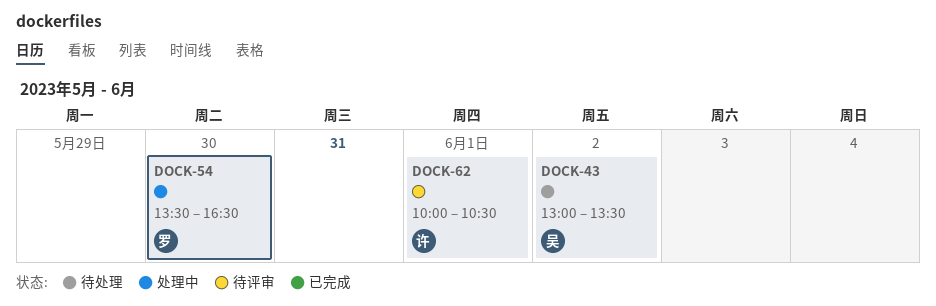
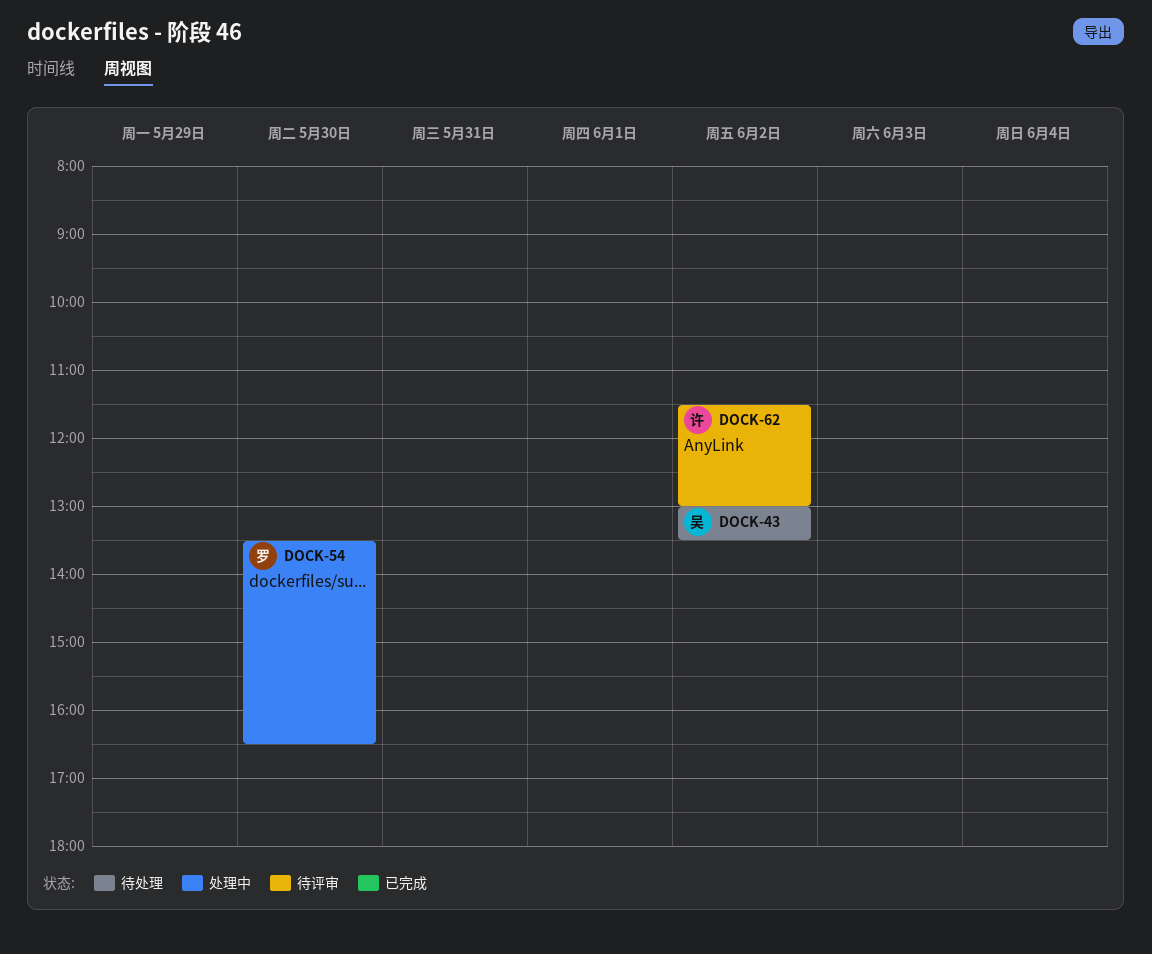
DOCK-62, day: Jun 1 -> Jun 2
DOCK-62, begins: 10:00 -> 11:30
DOCK-62, ends: 10:30 -> 13:00

